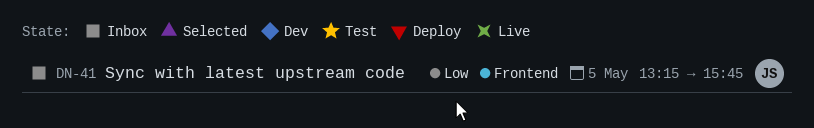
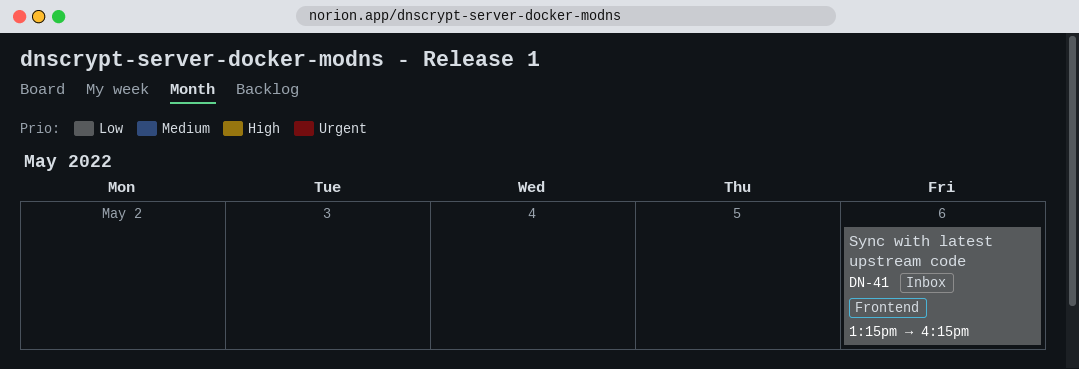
DN-41, day: May 5 -> May 6
DN-41, ends: 15:45 -> 16:15

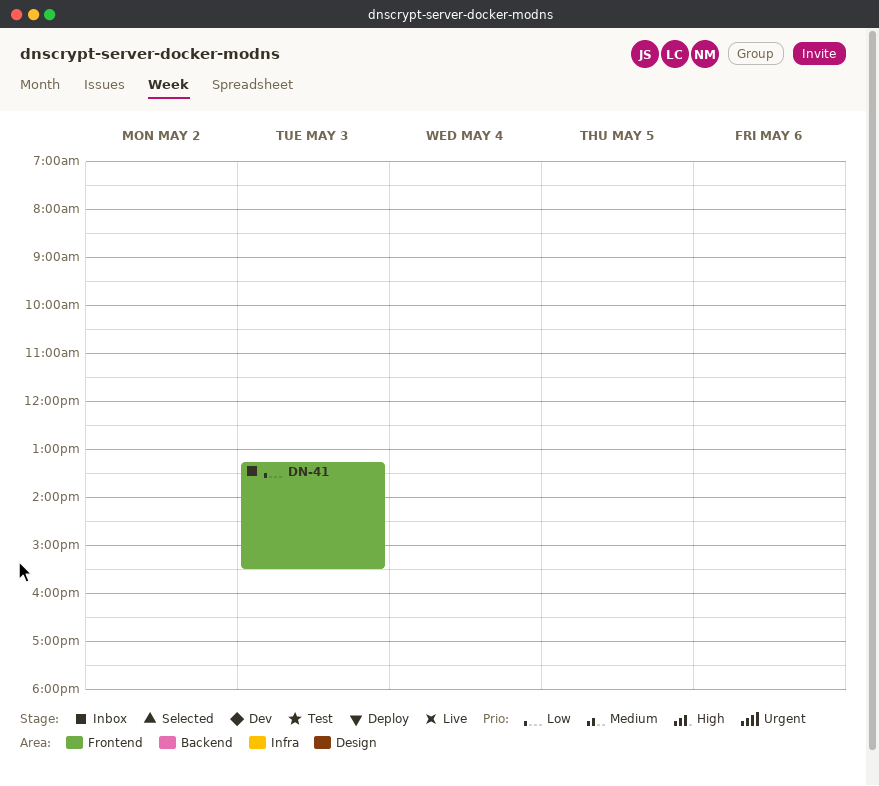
DN-41, day: May 6 -> May 3
DN-41, ends: 16:15 -> 15:30

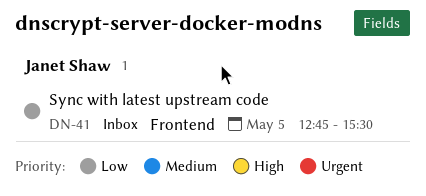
DN-41, day: May 3 -> May 5
DN-41, begins: 13:15 -> 12:45

